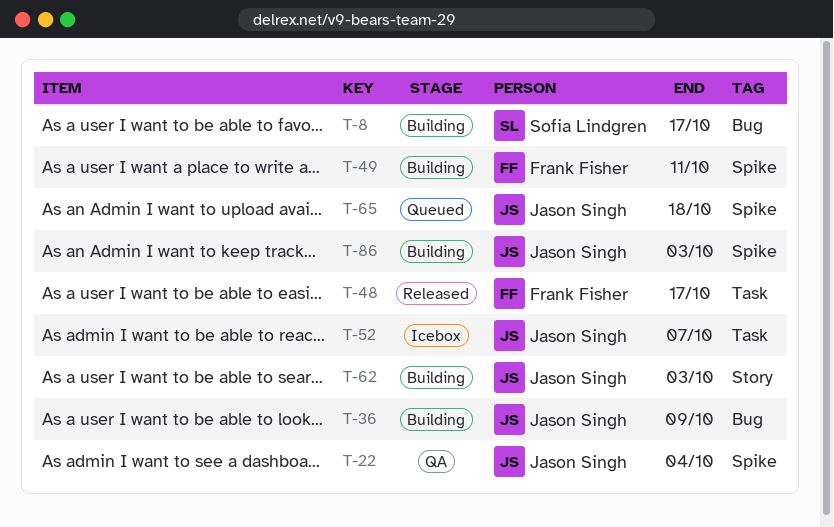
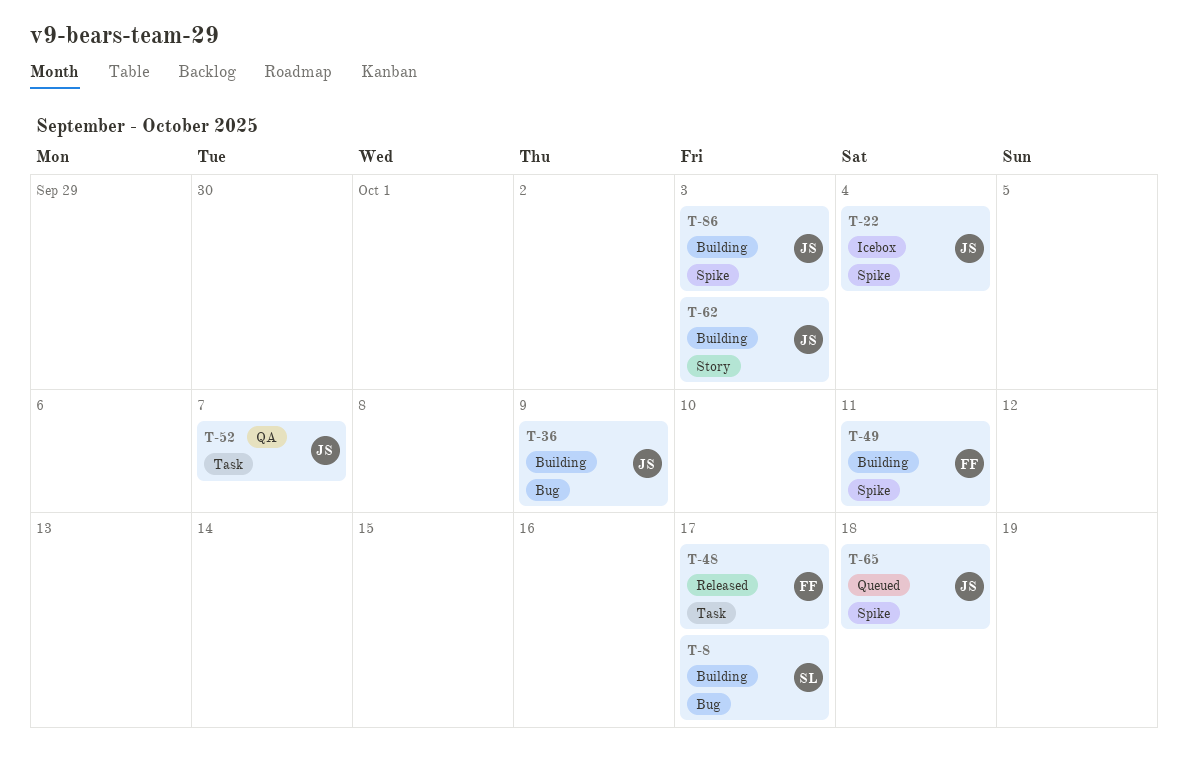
T-22, status: QA -> Icebox
T-52, status: Icebox -> QA

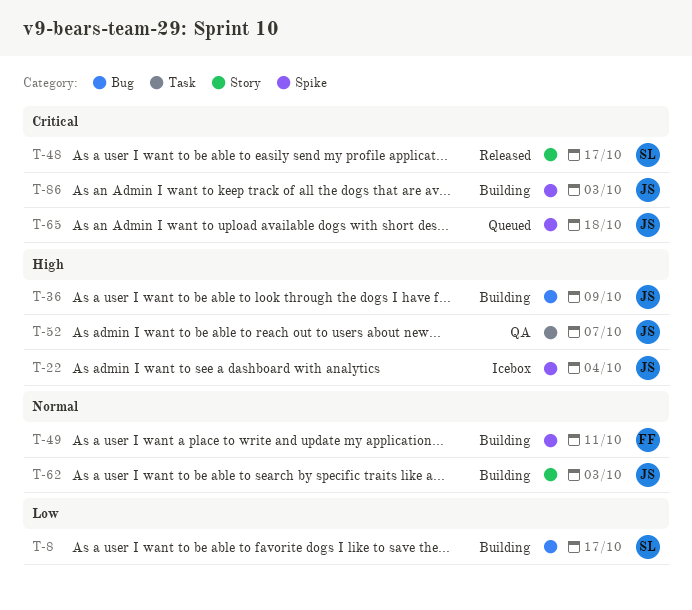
T-48, owner: FF -> SL
T-48, label: Task -> Story

